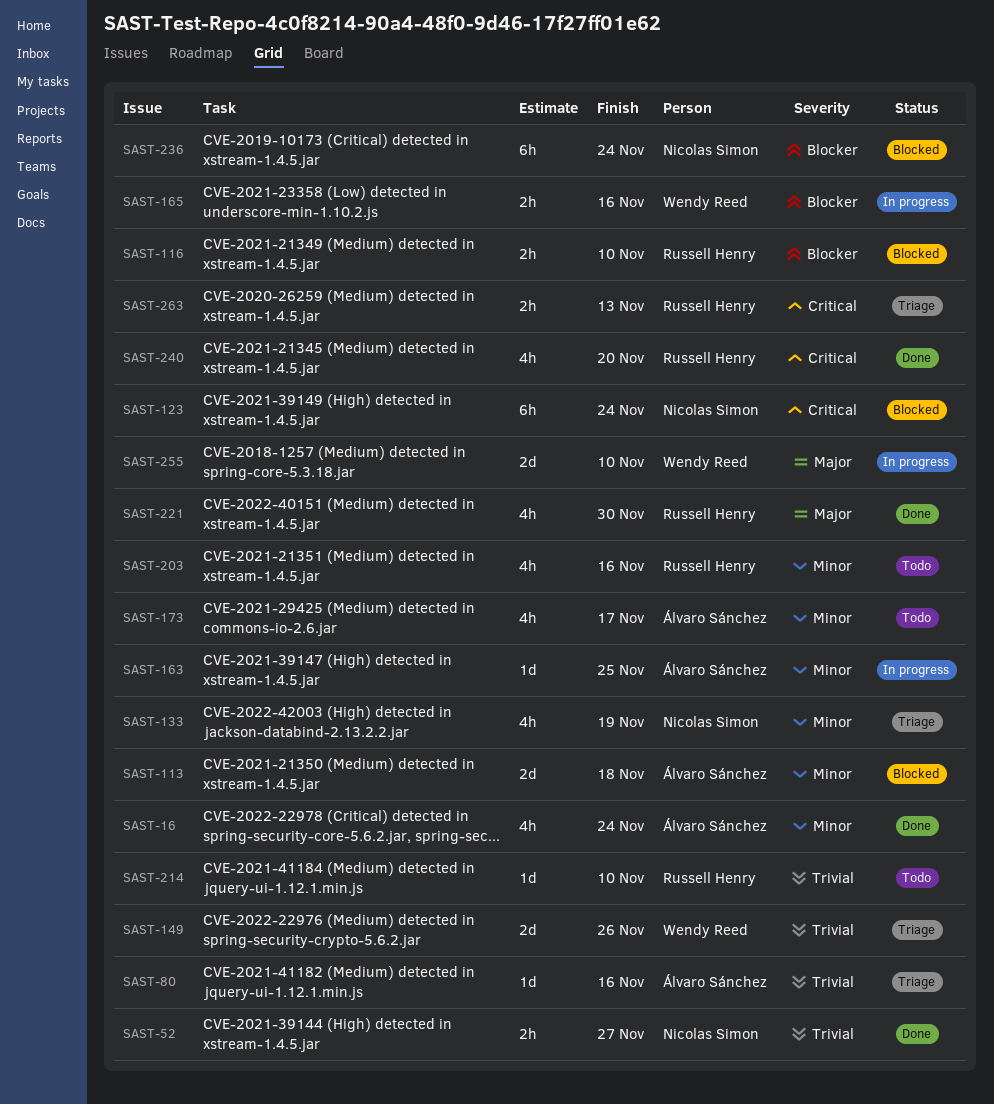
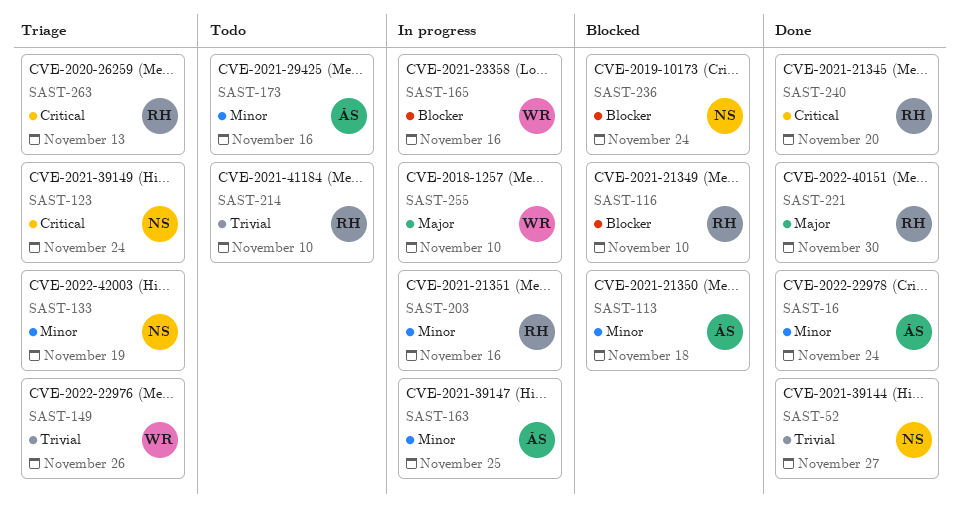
SAST-80: present -> none
SAST-123, status: Blocked -> Triage
SAST-173, due: Nov 17 -> Nov 16
SAST-203, status: Todo -> In progress

